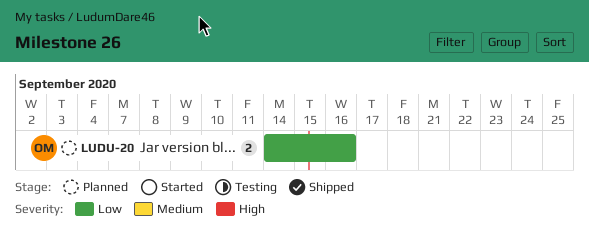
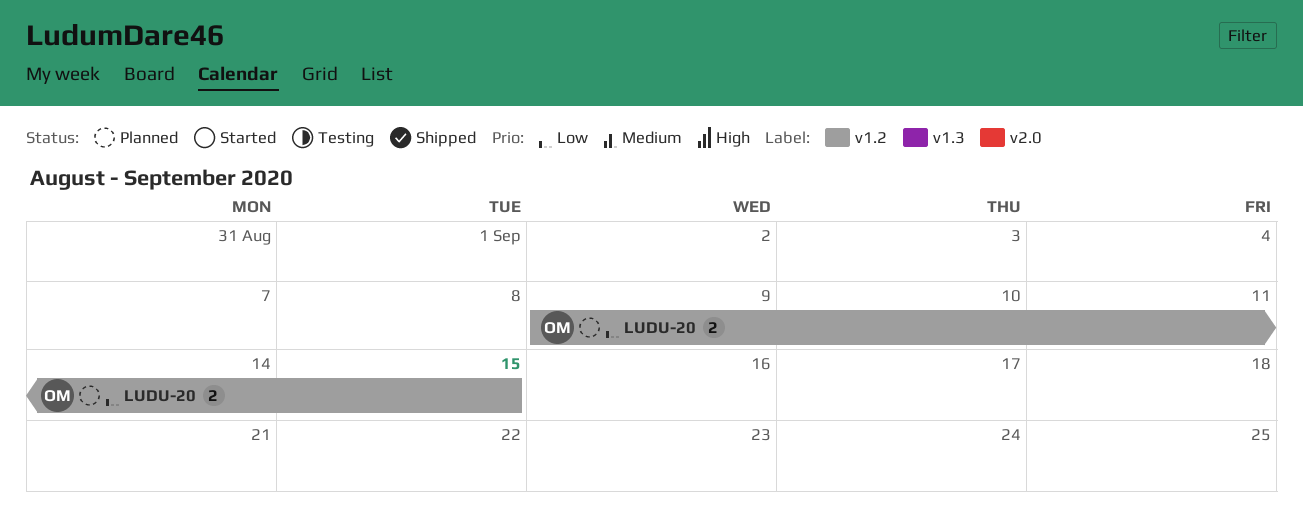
LUDU-20, start: Sep 14 -> Sep 9
LUDU-20, due: Sep 16 -> Sep 15

